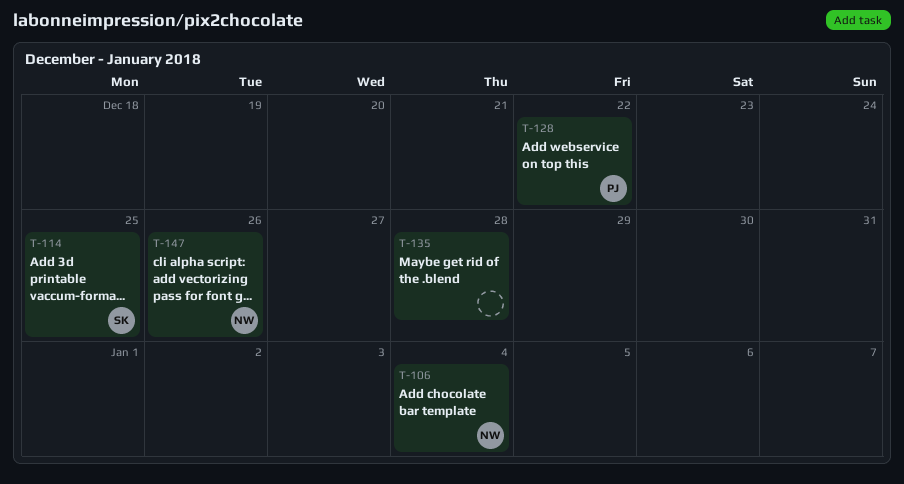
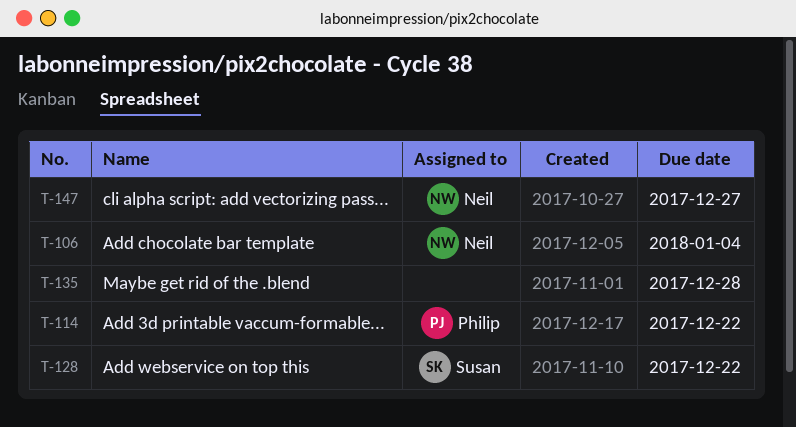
T-114, owner: Susan -> Philip
T-114, due: Dec 25 -> Dec 22
T-128, owner: Philip -> Susan
T-147, due: Dec 26 -> Dec 27

